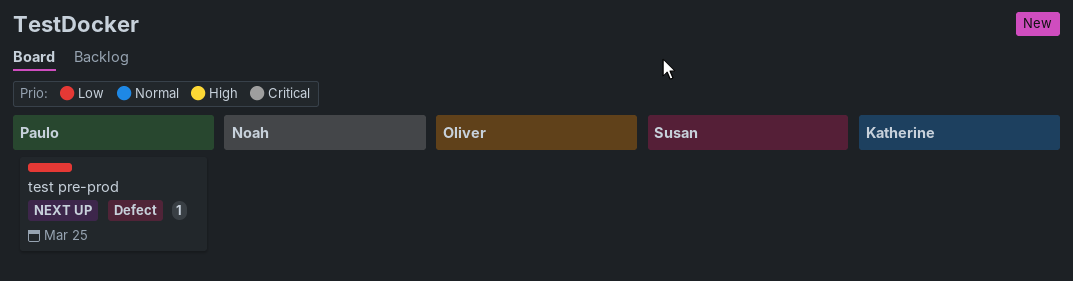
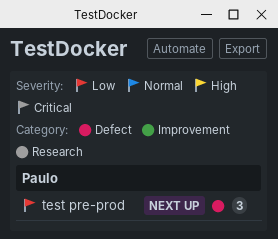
test pre-prod, estimate: 1 -> 3

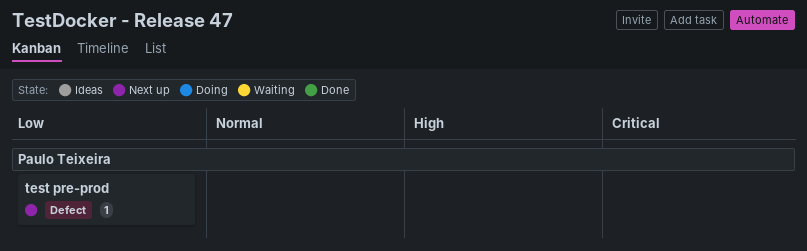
test pre-prod, estimate: 3 -> 1

